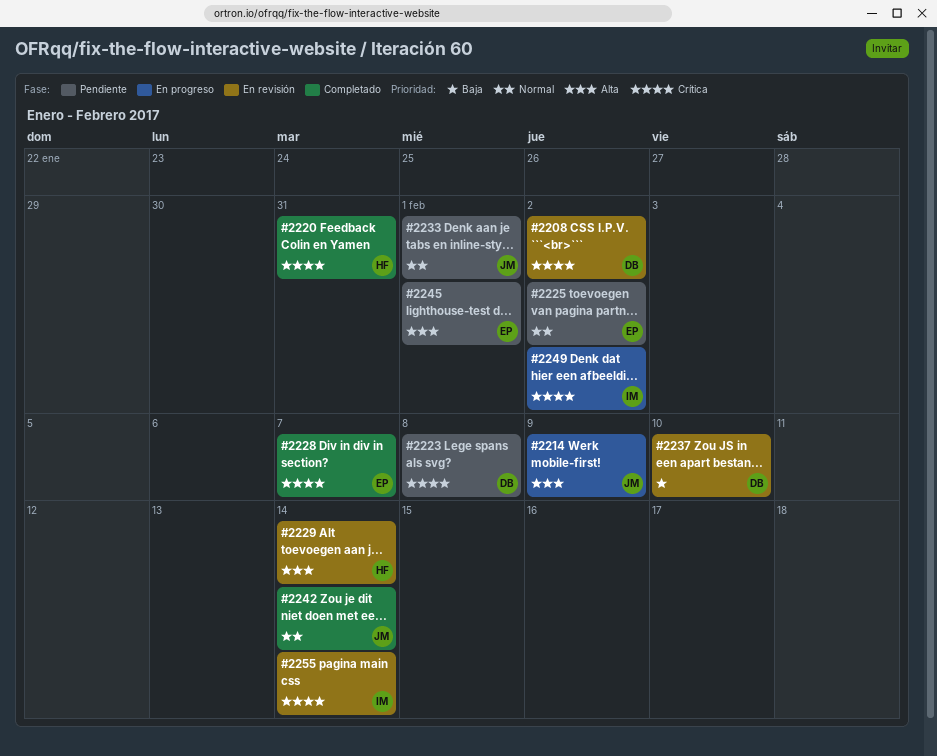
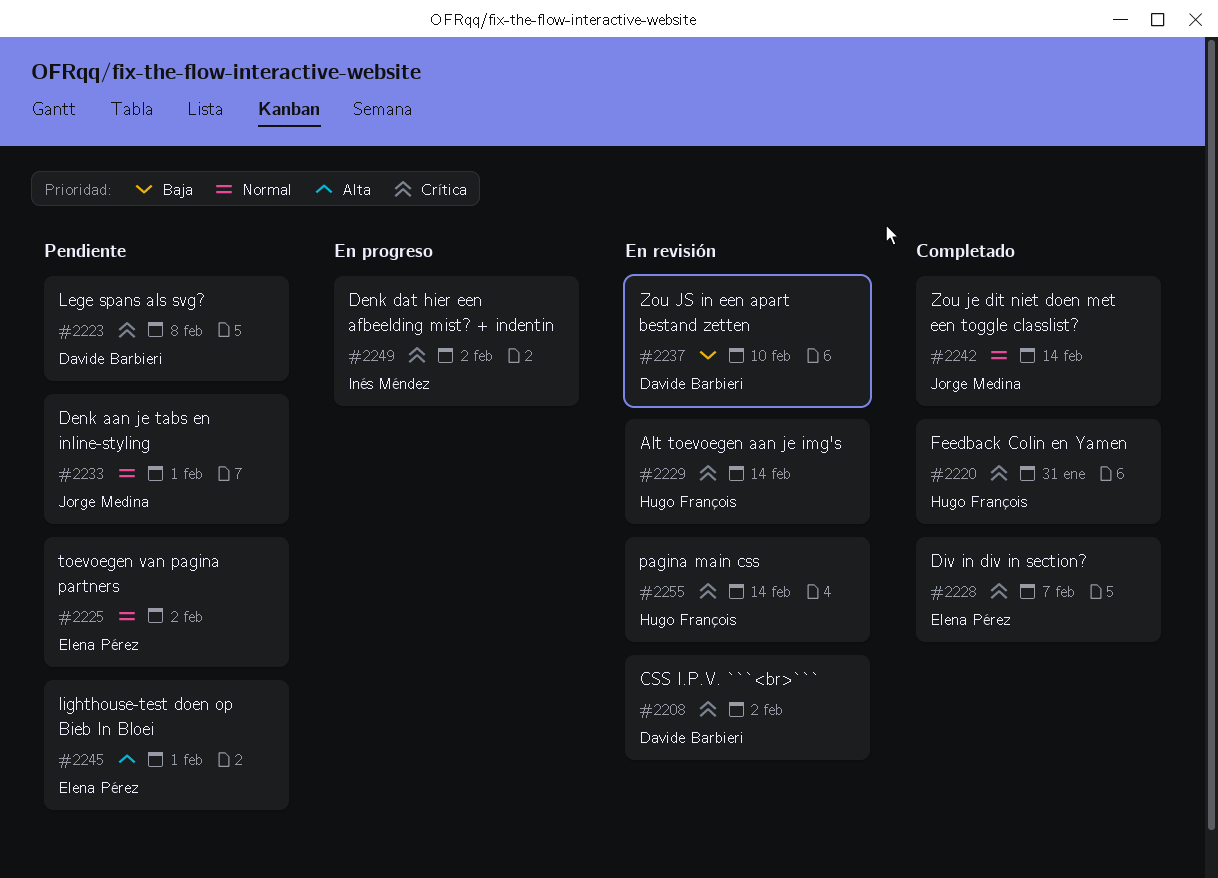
#2214: present -> none
#2229, priority: Alta -> Crítica
#2255, owner: Inés Méndez -> Hugo François

